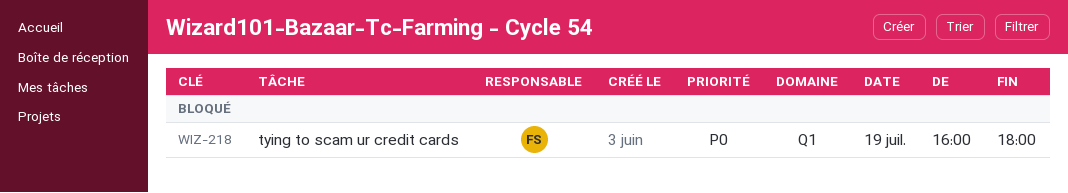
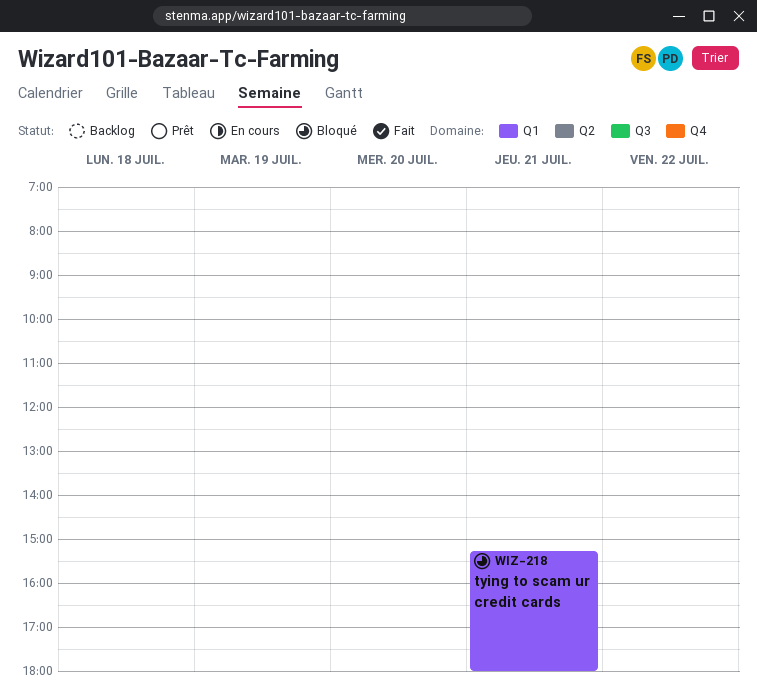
WIZ-218, day: Jul 19 -> Jul 21
WIZ-218, begins: 16:00 -> 15:15

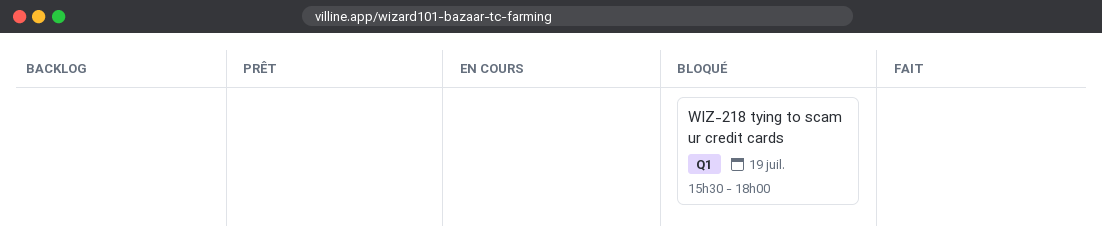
WIZ-218, day: Jul 21 -> Jul 19
WIZ-218, begins: 15:15 -> 15:30

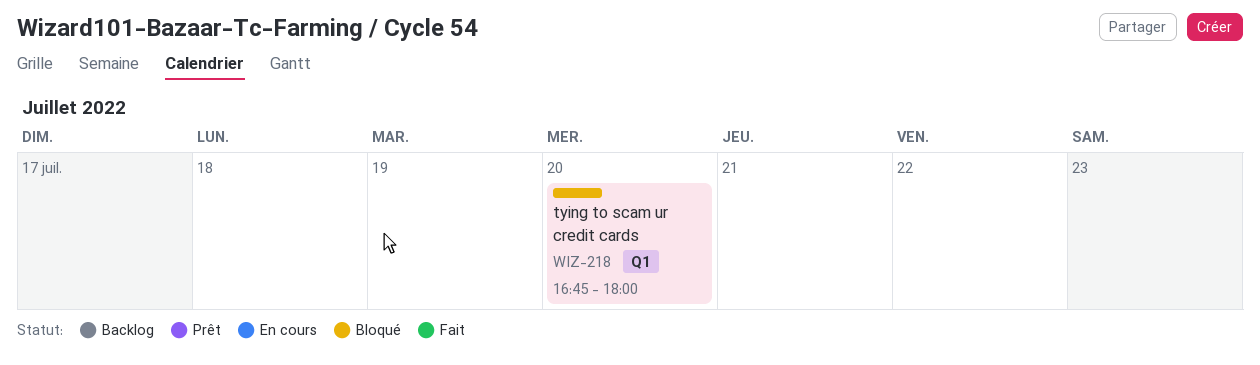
WIZ-218, day: Jul 19 -> Jul 20
WIZ-218, begins: 15:30 -> 16:45

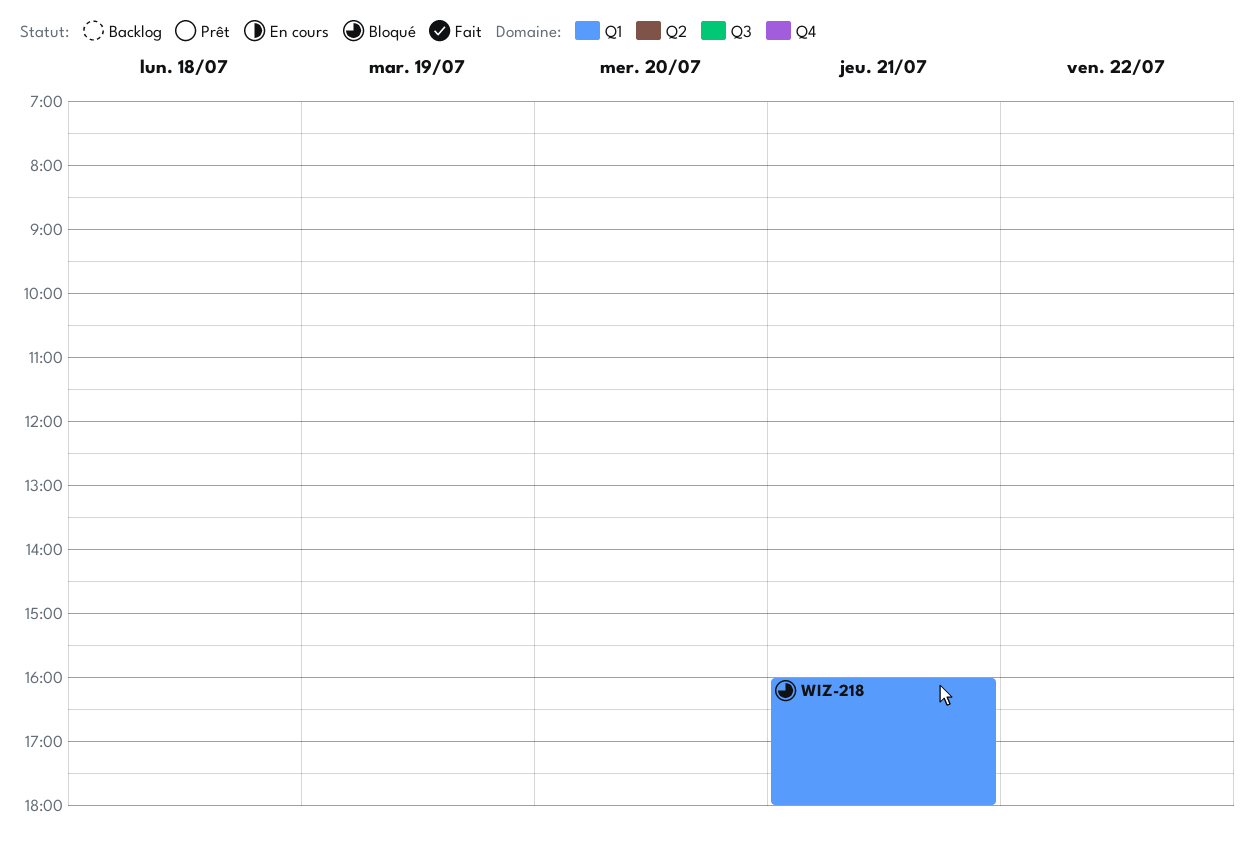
WIZ-218, day: Jul 20 -> Jul 21
WIZ-218, begins: 16:45 -> 16:00

